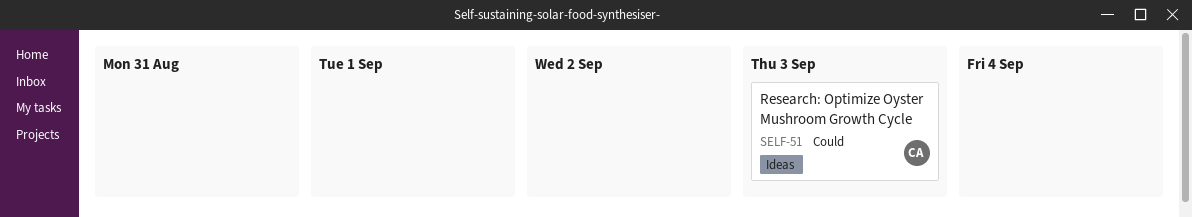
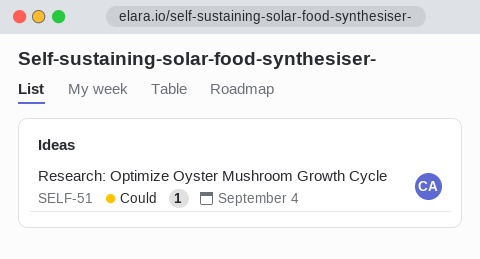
SELF-51, due: Sep 3 -> Sep 4

